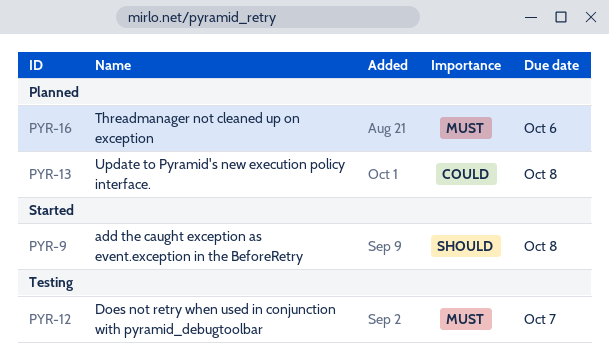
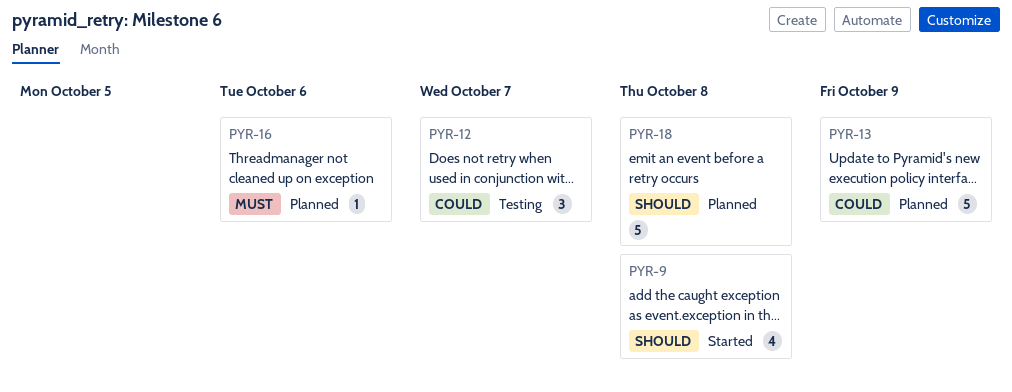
PYR-12, priority: Must -> Could
PYR-13, due: Oct 8 -> Oct 9
PYR-18: none -> present

